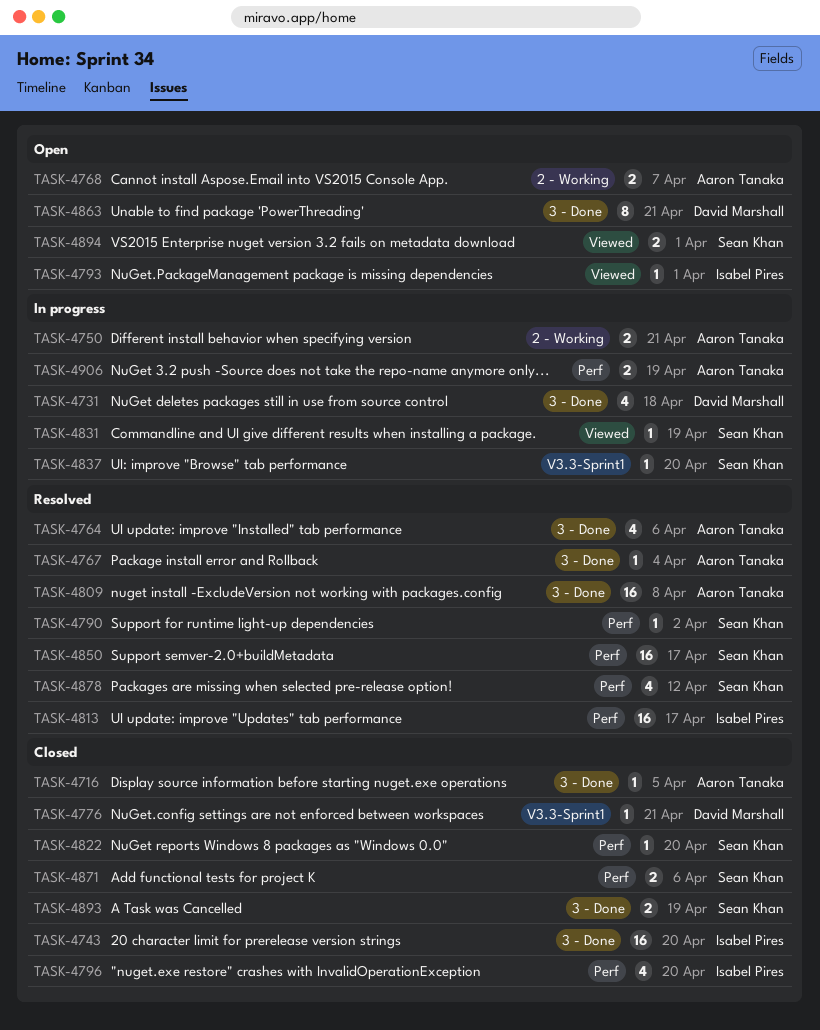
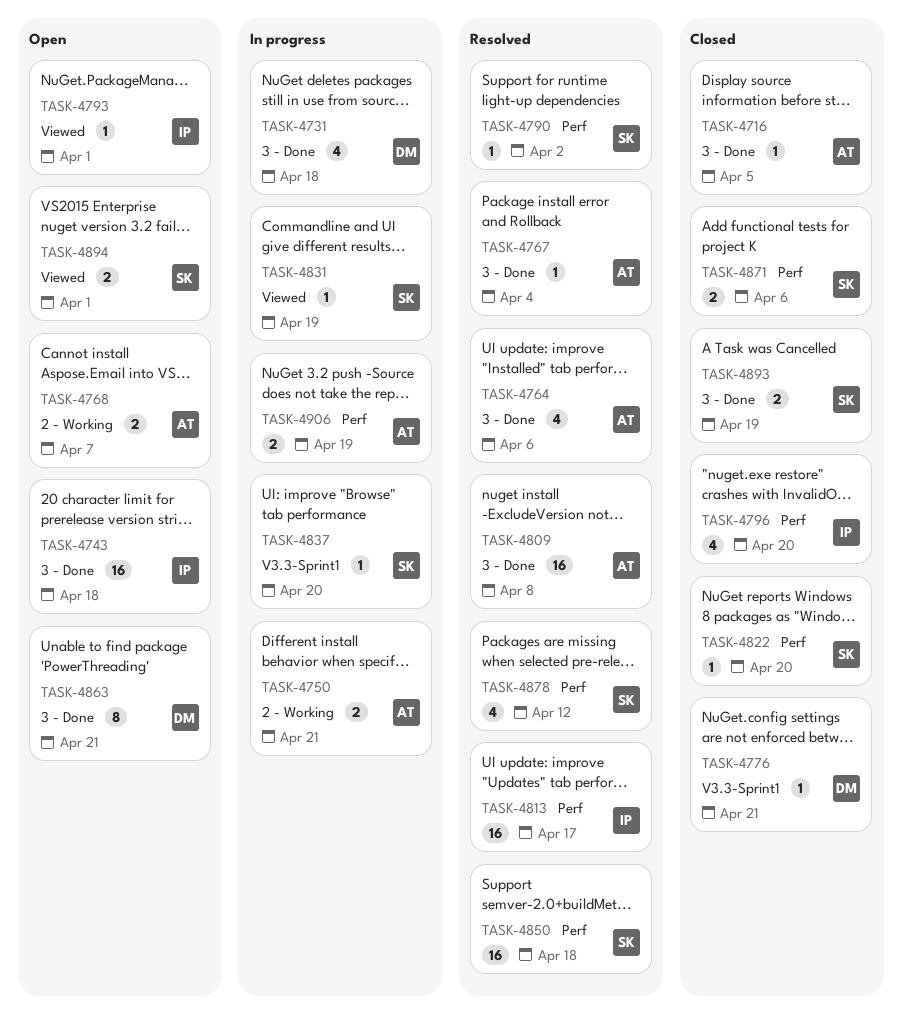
TASK-4743, status: Closed -> Open
TASK-4743, due: Apr 20 -> Apr 18
TASK-4850, due: Apr 17 -> Apr 18

